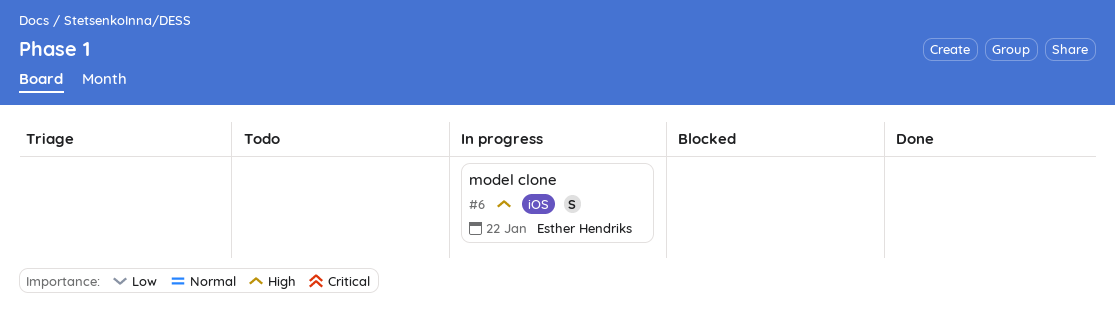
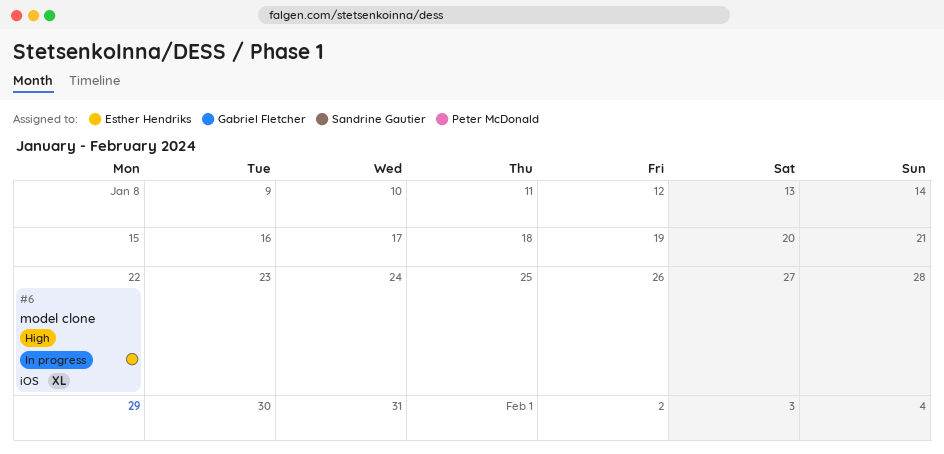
#6, estimate: S -> XL

